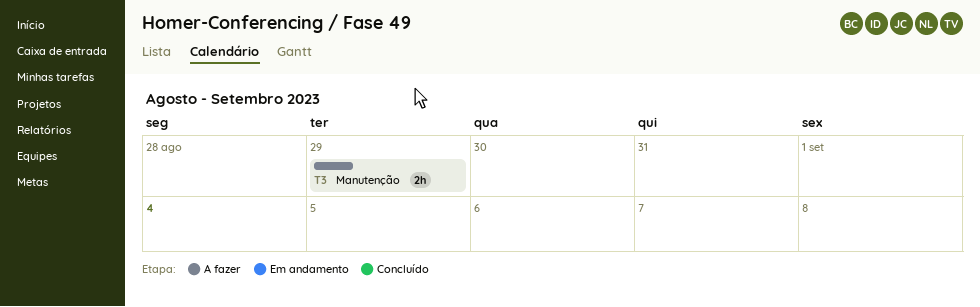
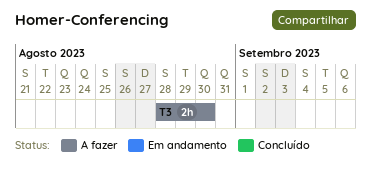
T3, due: Aug 29 -> Aug 30

